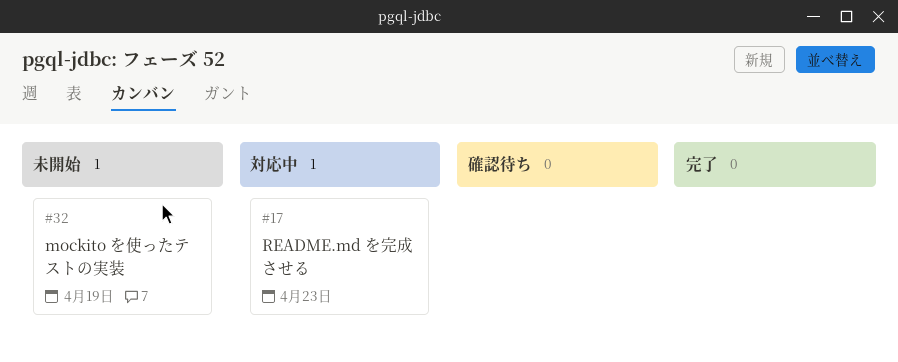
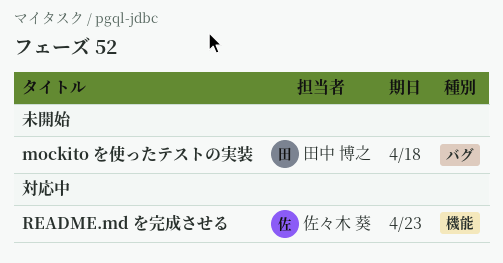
mockito を使ったテストの実装, due: Apr 19 -> Apr 18

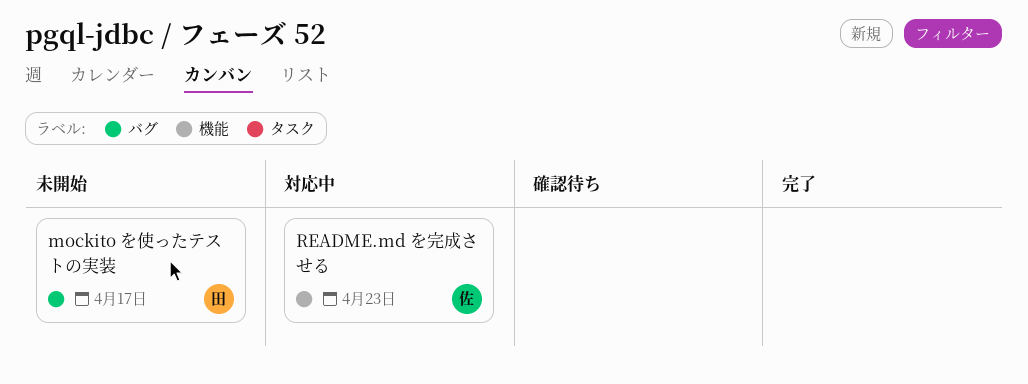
mockito を使ったテストの実装, due: Apr 18 -> Apr 17

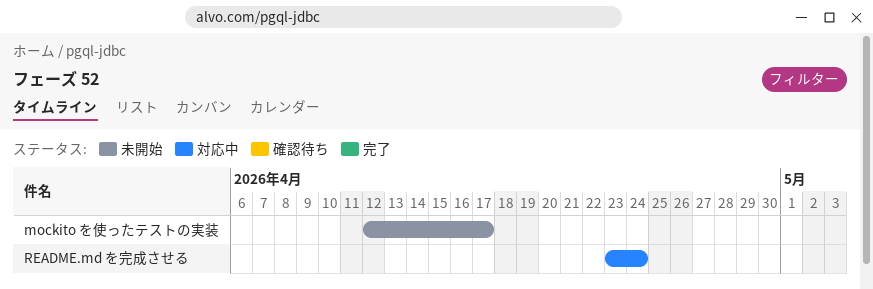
README.md を完成させる, due: Apr 23 -> Apr 24

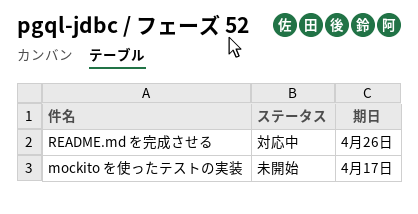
README.md を完成させる, due: Apr 24 -> Apr 26

